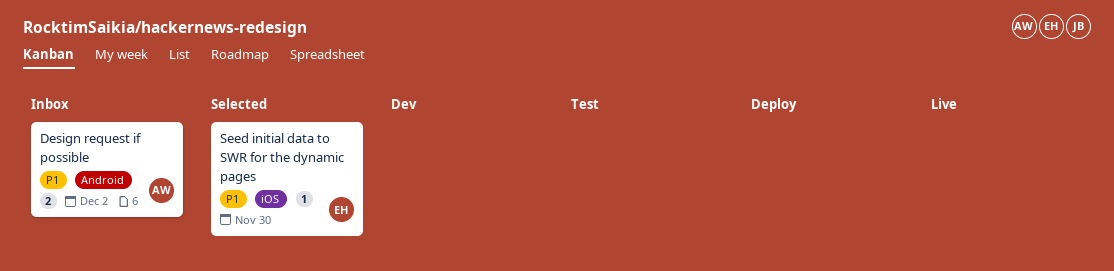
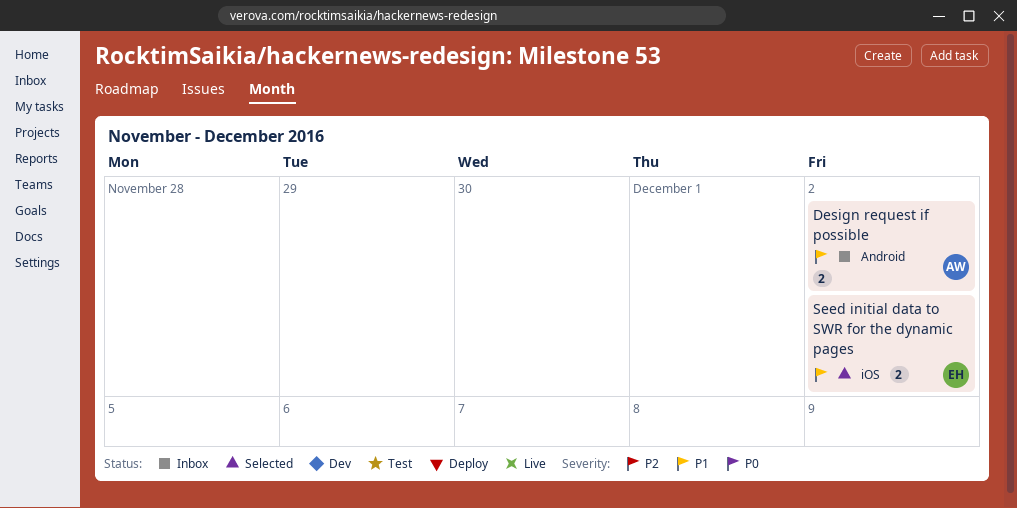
Seed initial data to SWR for the dynamic pages, estimate: 1 -> 2
Seed initial data to SWR for the dynamic pages, due: Nov 30 -> Dec 2

